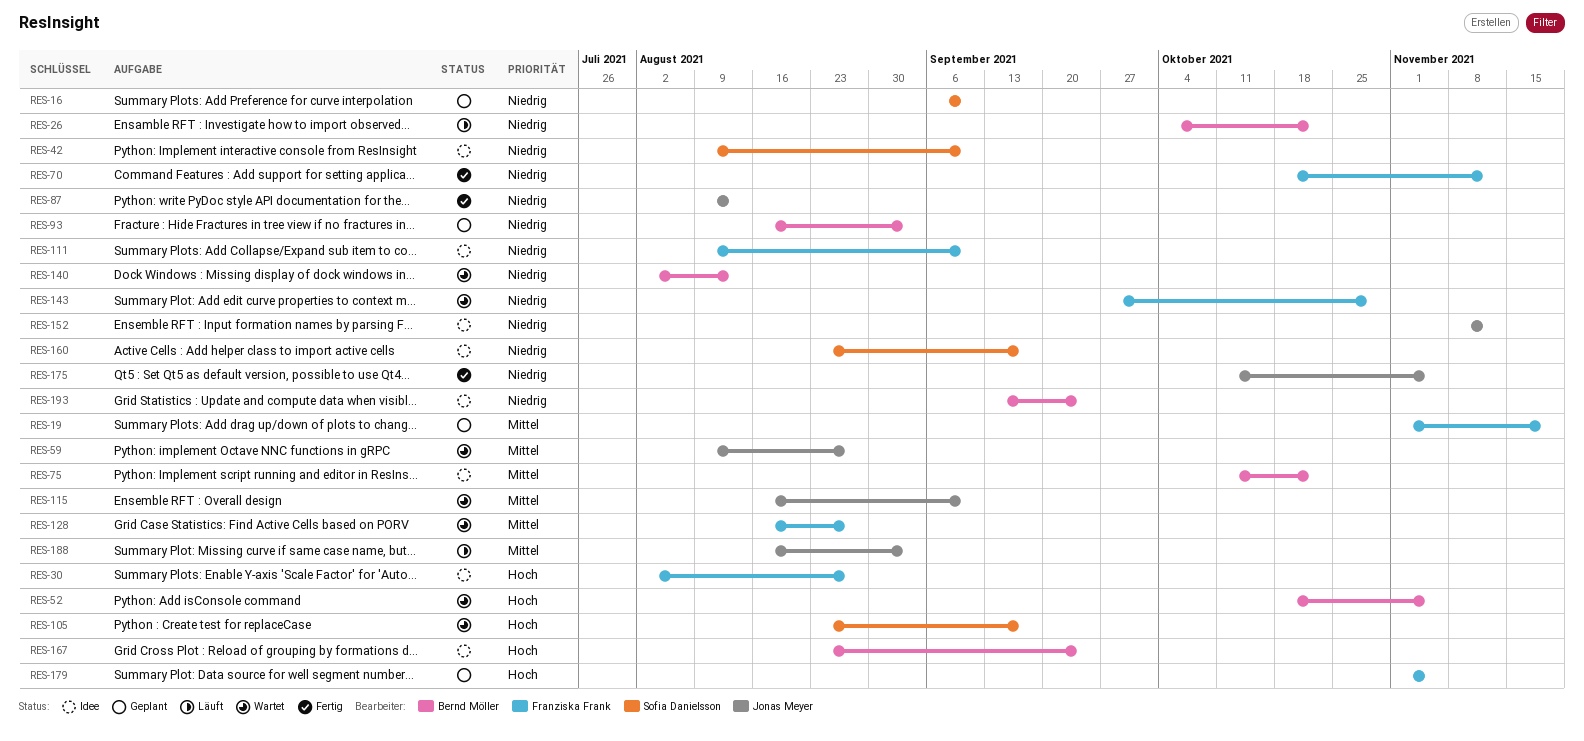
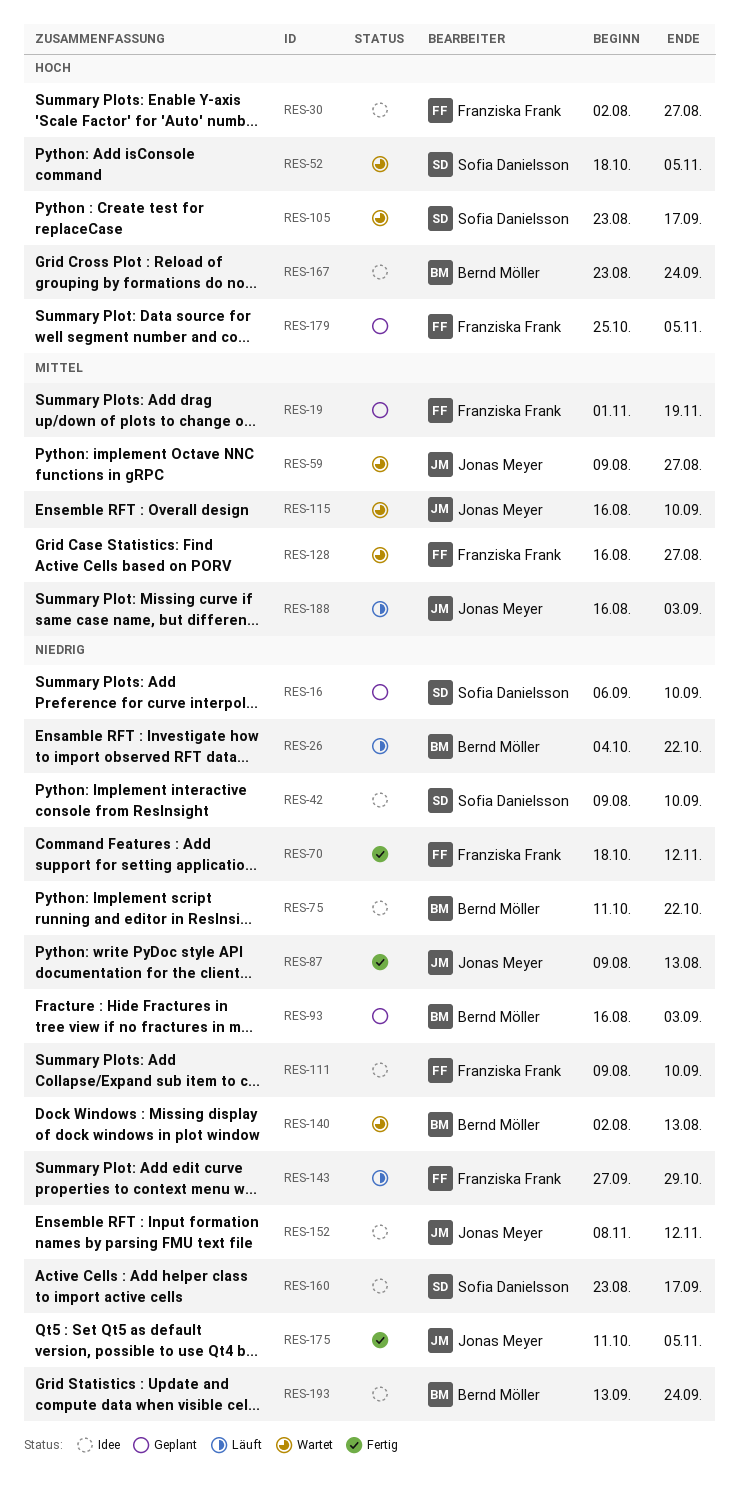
RES-52, owner: Bernd Möller -> Sofia Danielsson
RES-75, priority: Mittel -> Niedrig
RES-143, status: Wartet -> Läuft
RES-179, start: Nov 1 -> Oct 25

